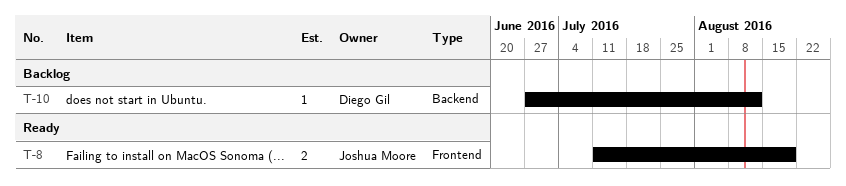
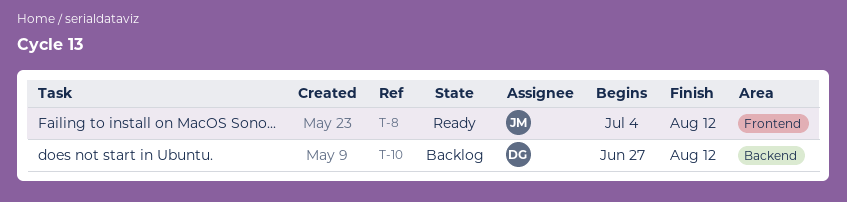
T-8, start: Jul 11 -> Jul 4
T-8, due: Aug 19 -> Aug 12

